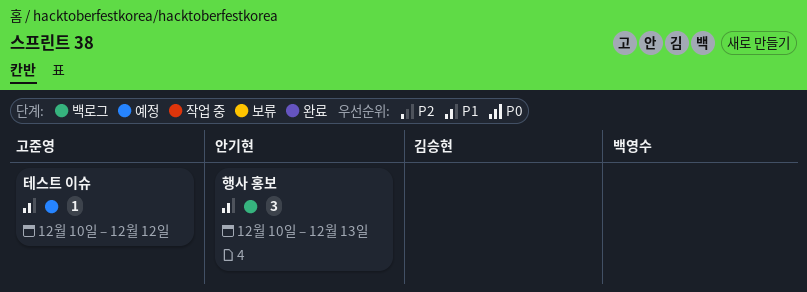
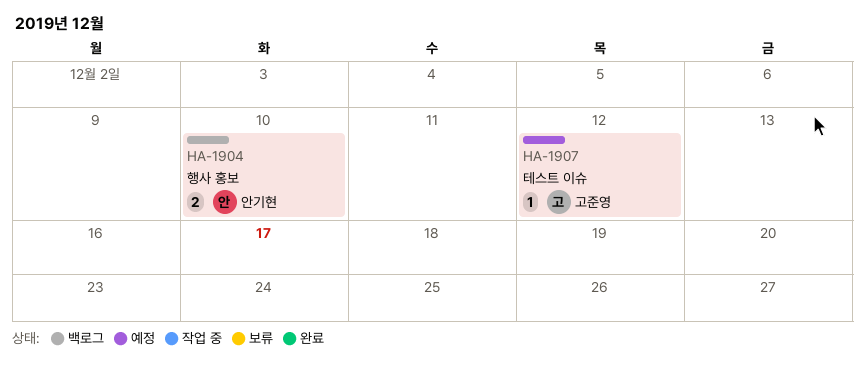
행사 홍보, estimate: 3 -> 2
행사 홍보, due: Dec 13 -> Dec 10

